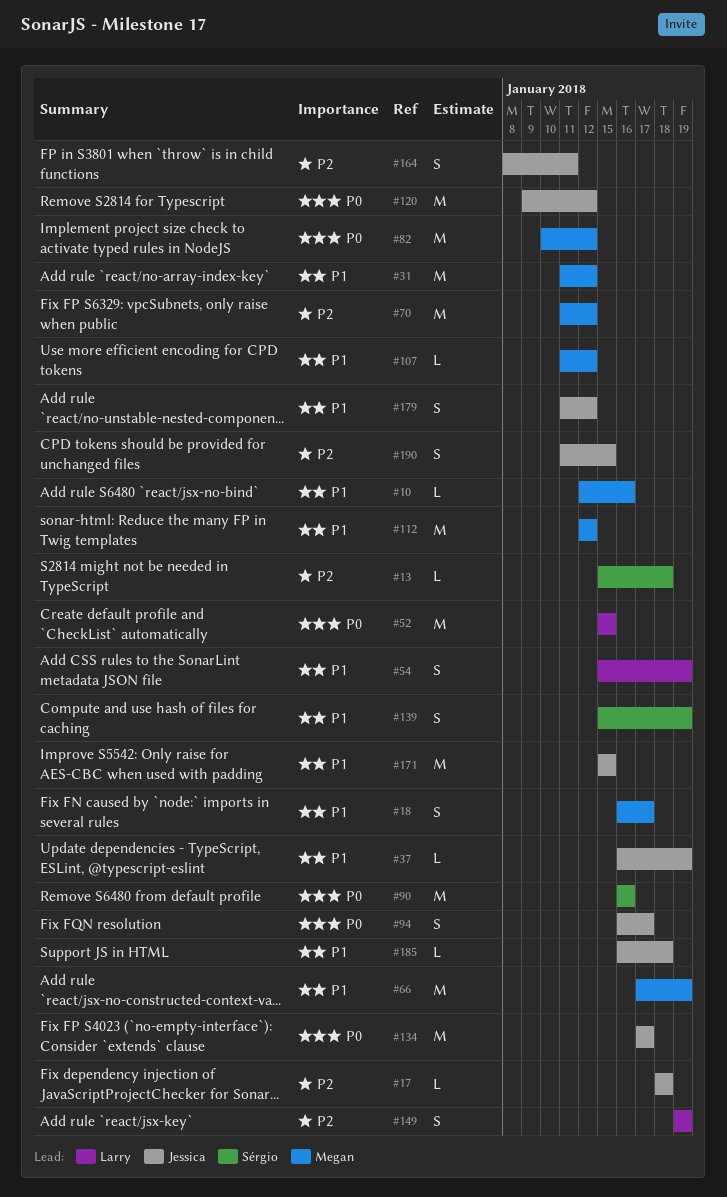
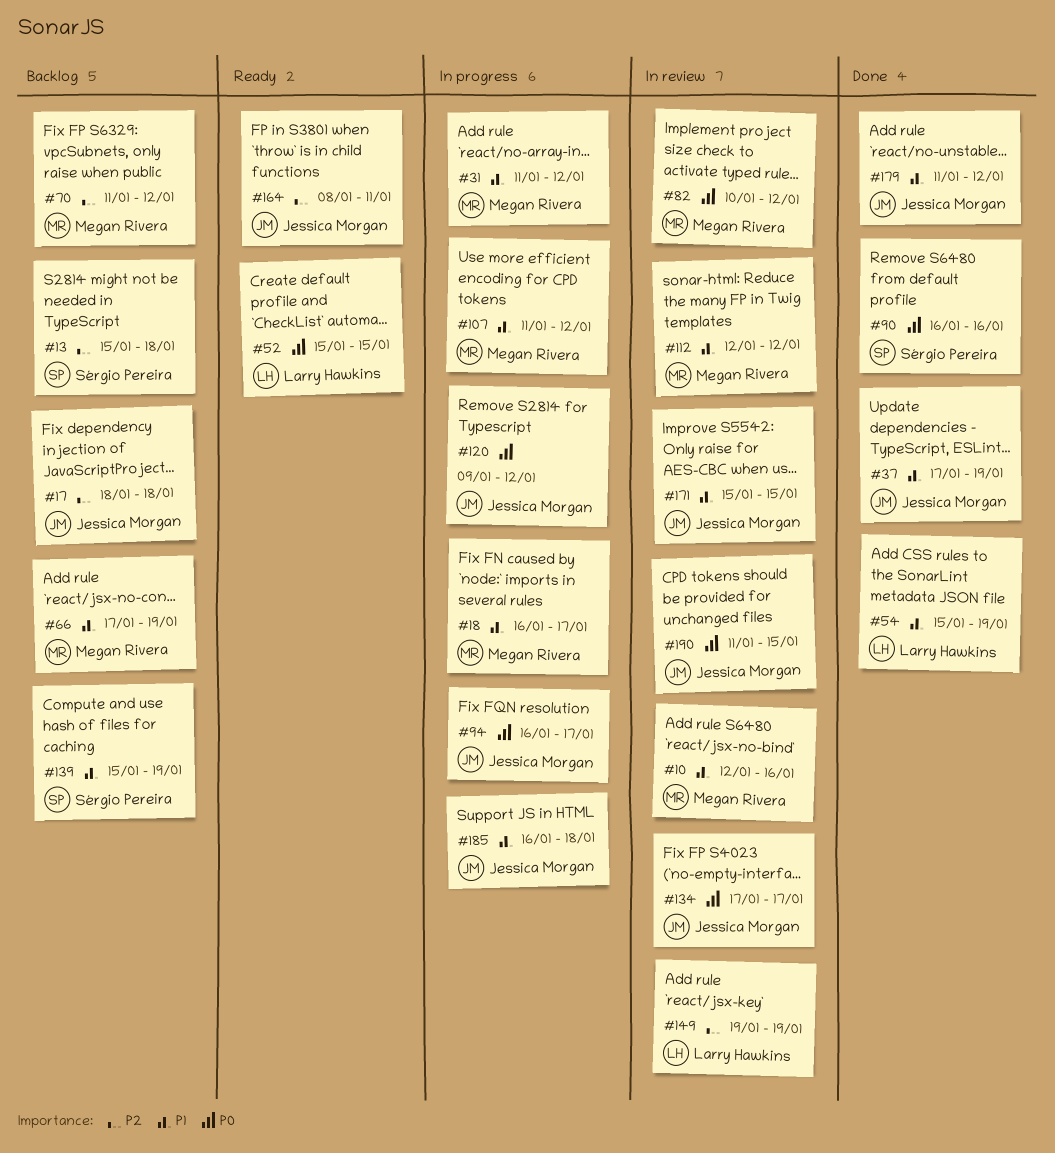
#37, start: Jan 16 -> Jan 17
#190, priority: P2 -> P0

